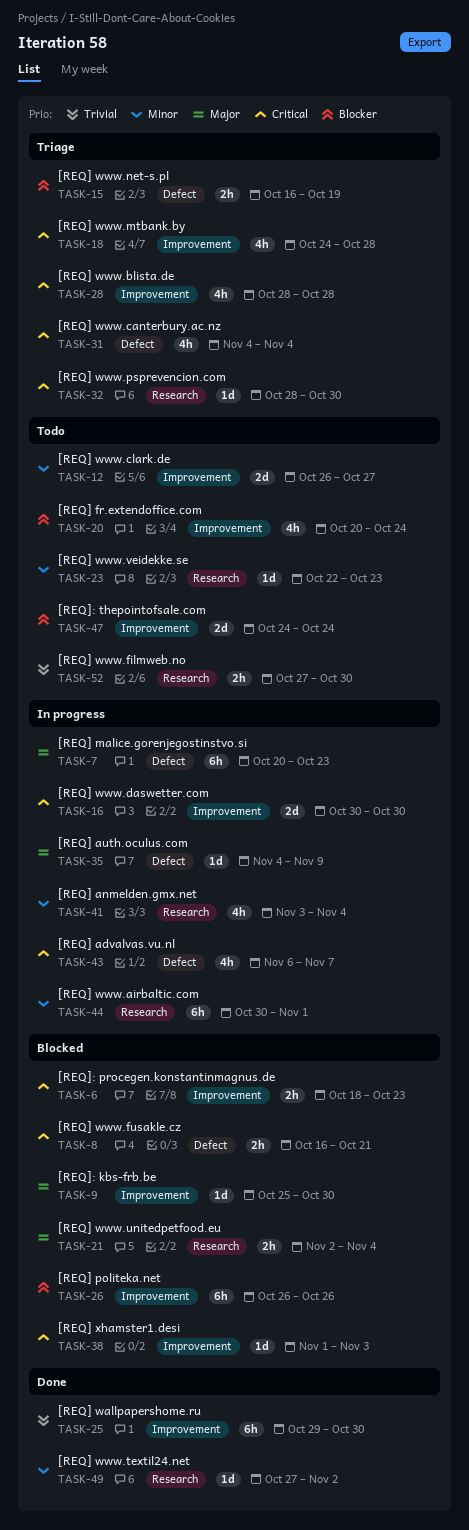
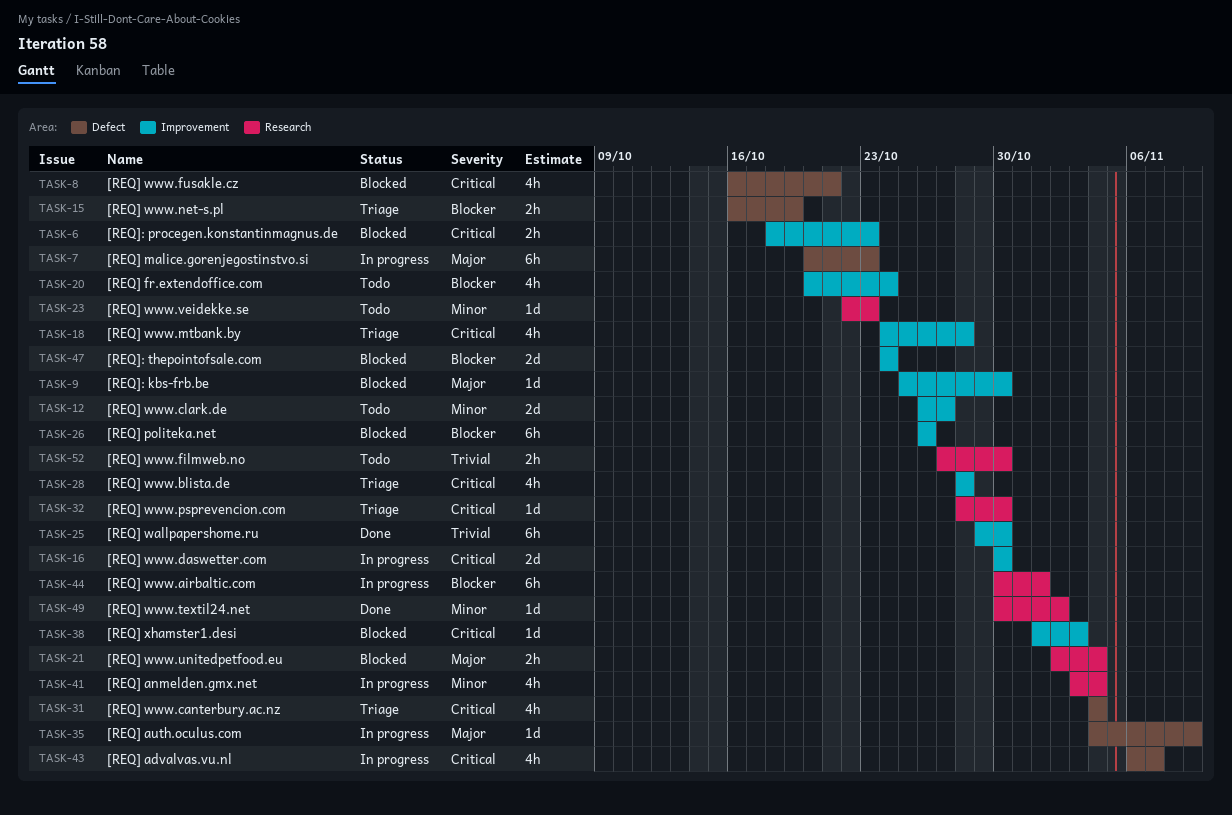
TASK-8, estimate: 2h -> 4h
TASK-44, priority: Minor -> Blocker
TASK-47, status: Todo -> Blocked
TASK-49, start: Oct 27 -> Oct 30

